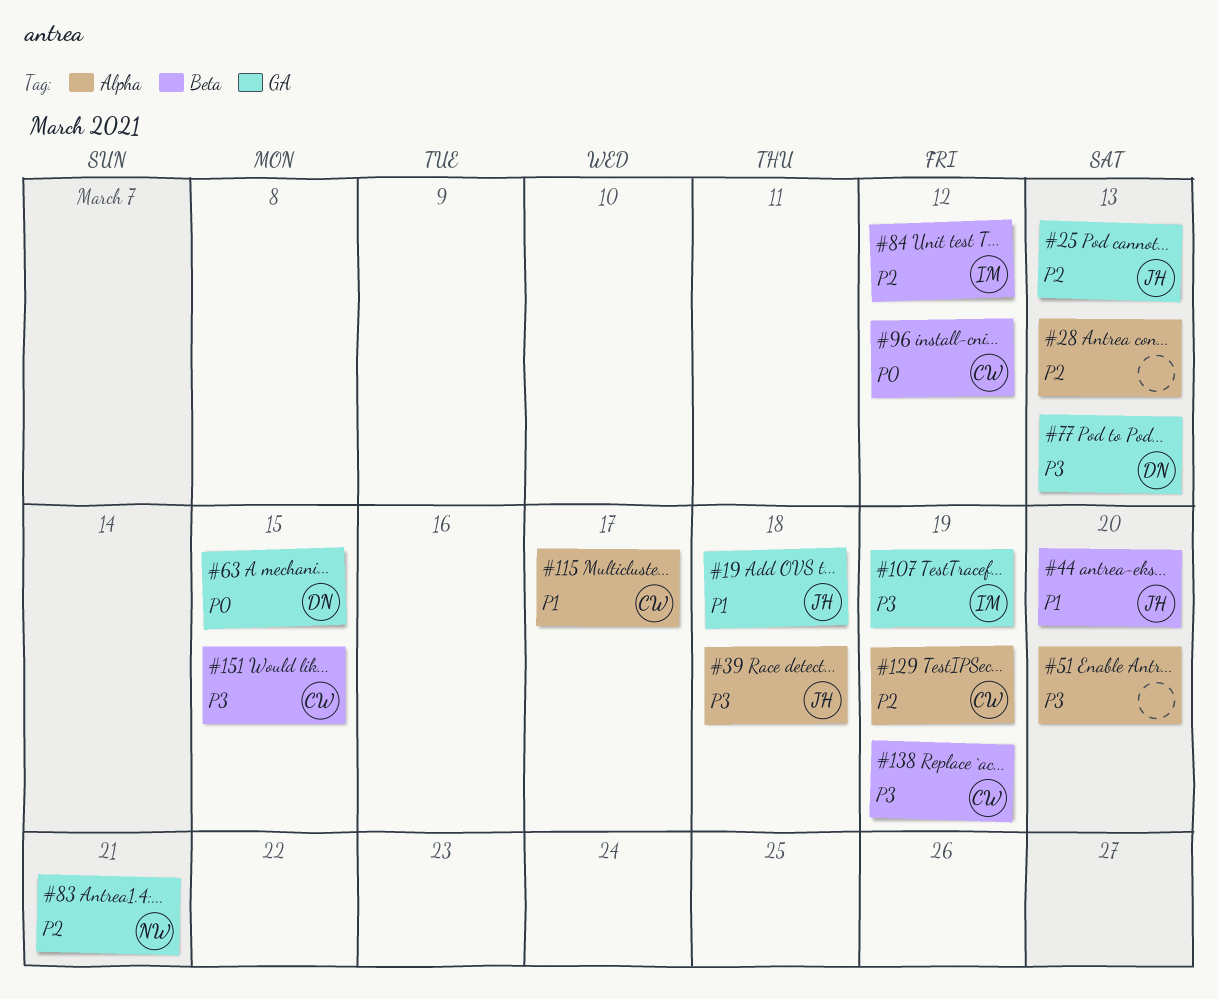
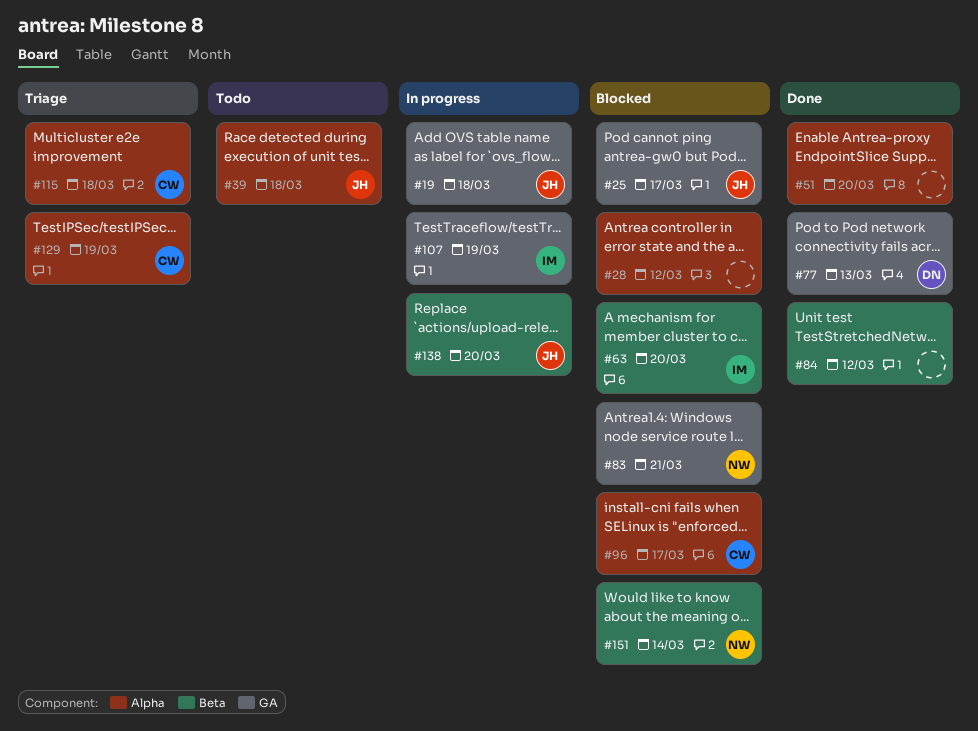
#25, due: Mar 13 -> Mar 17
#28, due: Mar 13 -> Mar 12
#44: present -> none
#63, owner: DN -> IM
#63, label: GA -> Beta
#63, due: Mar 15 -> Mar 20
#84, owner: IM -> none
#96, label: Beta -> Alpha
#96, due: Mar 12 -> Mar 17
#115, due: Mar 17 -> Mar 18
#138, owner: CW -> JH
#138, due: Mar 19 -> Mar 20
#151, owner: CW -> NW
#151, due: Mar 15 -> Mar 14

